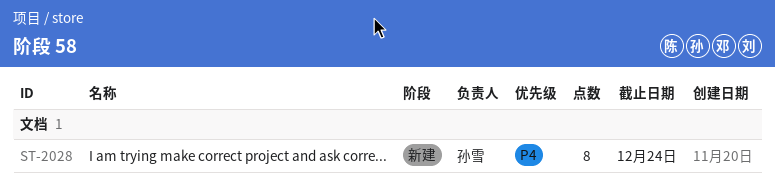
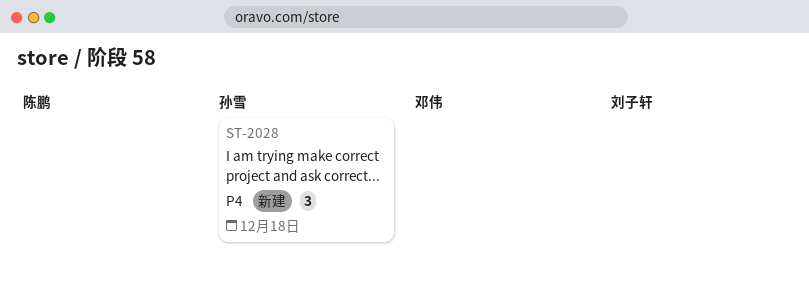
ST-2028, estimate: 8 -> 3
ST-2028, due: Dec 24 -> Dec 18

